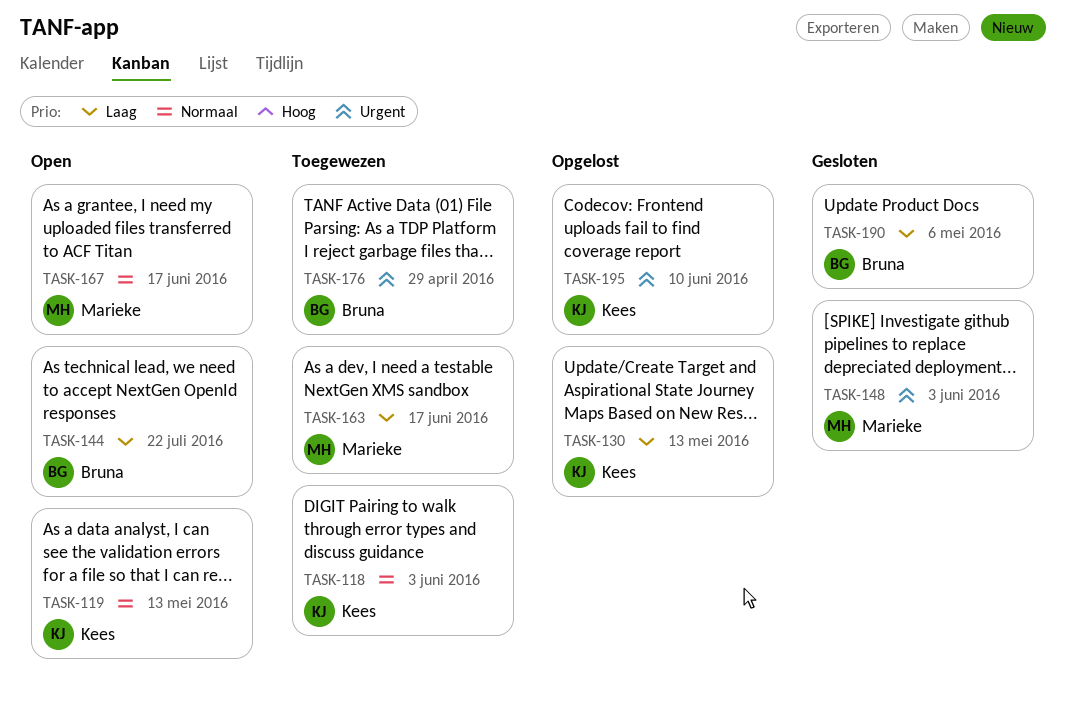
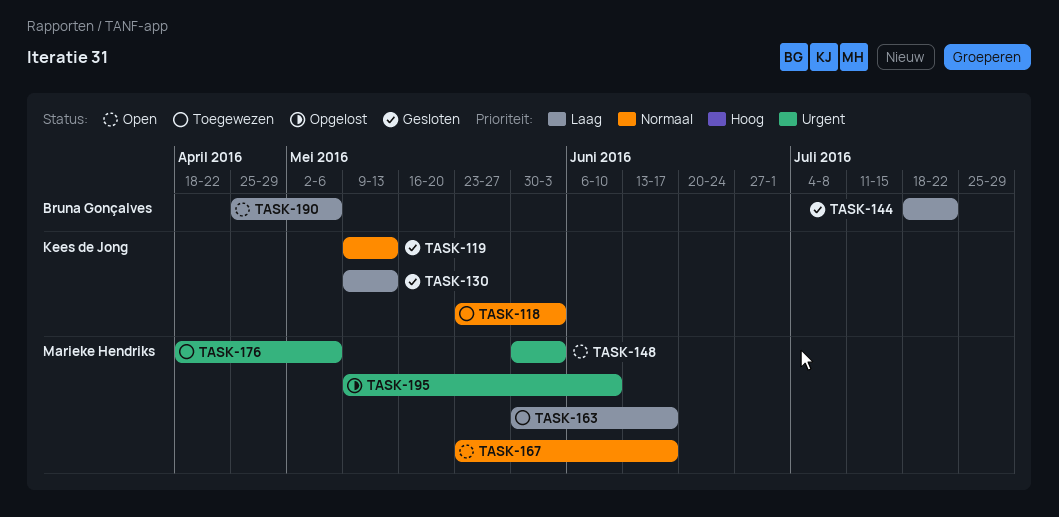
TASK-119, status: Open -> Gesloten
TASK-130, status: Opgelost -> Gesloten
TASK-144, status: Open -> Gesloten
TASK-148, status: Gesloten -> Open
TASK-176, owner: Bruna Gonçalves -> Marieke Hendriks
TASK-176, due: Apr 29 -> May 6
TASK-190, status: Gesloten -> Open
TASK-195, owner: Kees de Jong -> Marieke Hendriks

